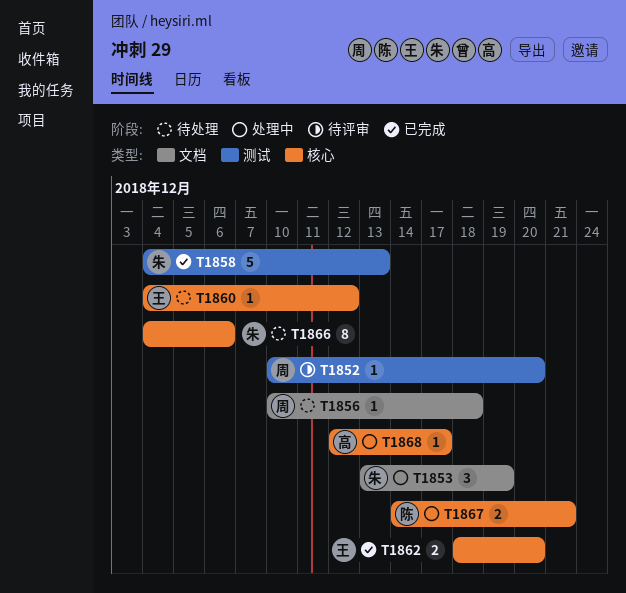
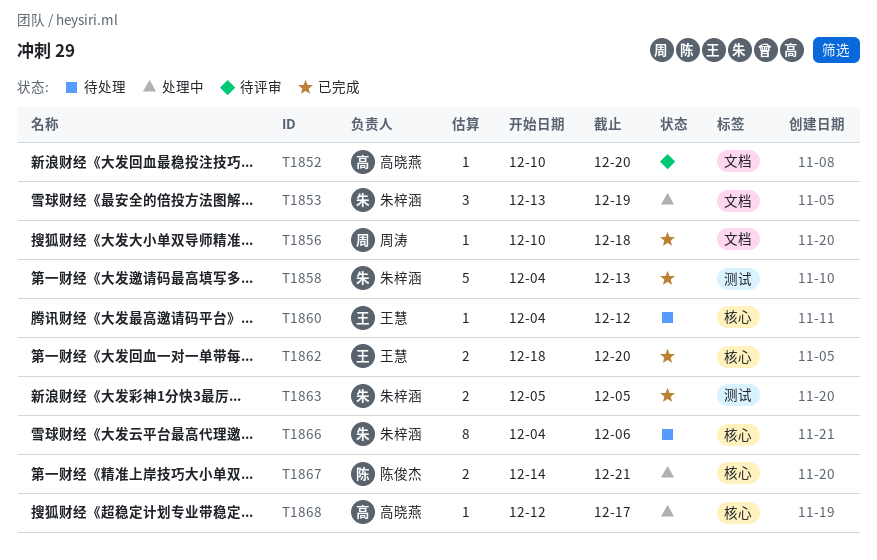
T1852, owner: 周涛 -> 高晓燕
T1852, label: 测试 -> 文档
T1856, status: 待处理 -> 已完成
T1863: none -> present

